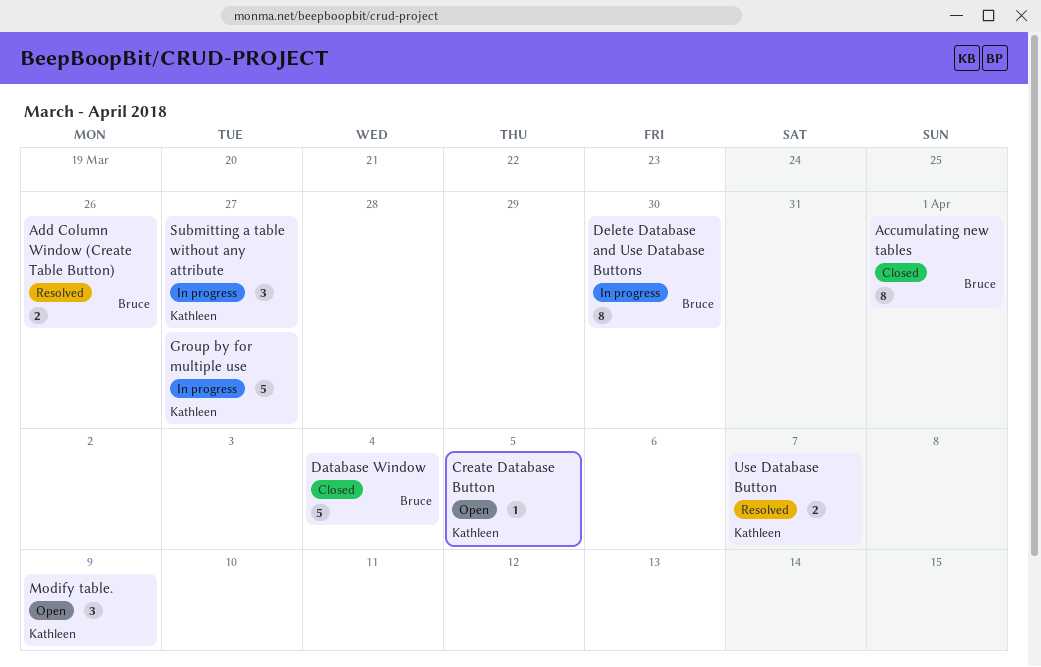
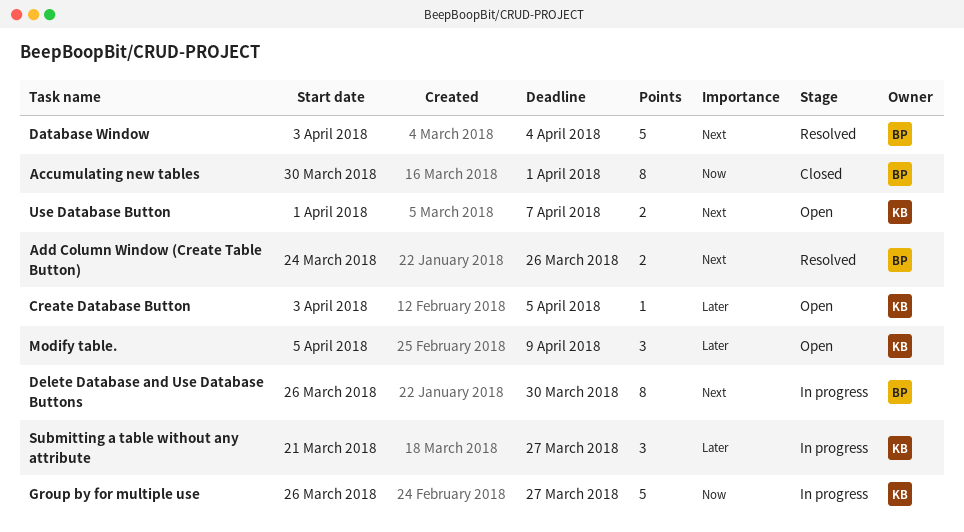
Database Window, status: Closed -> Resolved
Use Database Button, status: Resolved -> Open

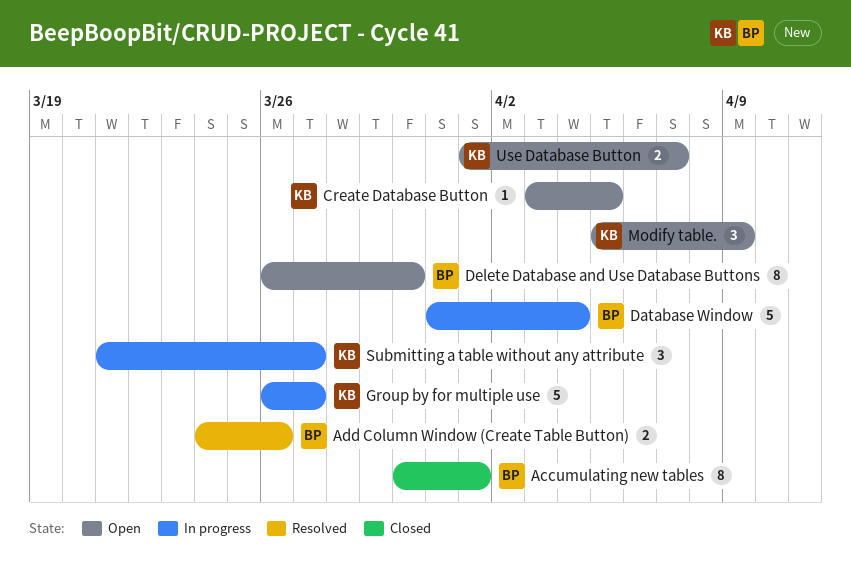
Database Window, status: Resolved -> In progress
Database Window, start: Apr 3 -> Mar 31
Delete Database and Use Database Buttons, status: In progress -> Open

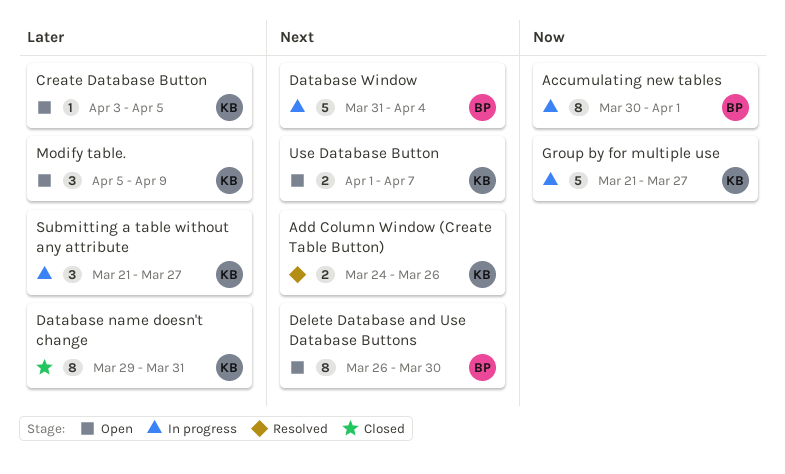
Accumulating new tables, status: Closed -> In progress
Add Column Window (Create Table Button), owner: BP -> KB
Database name doesn't change: none -> present
Group by for multiple use, start: Mar 26 -> Mar 21

